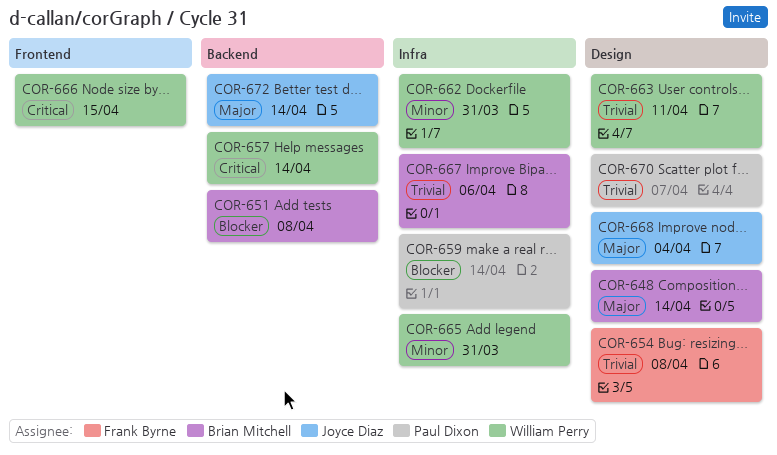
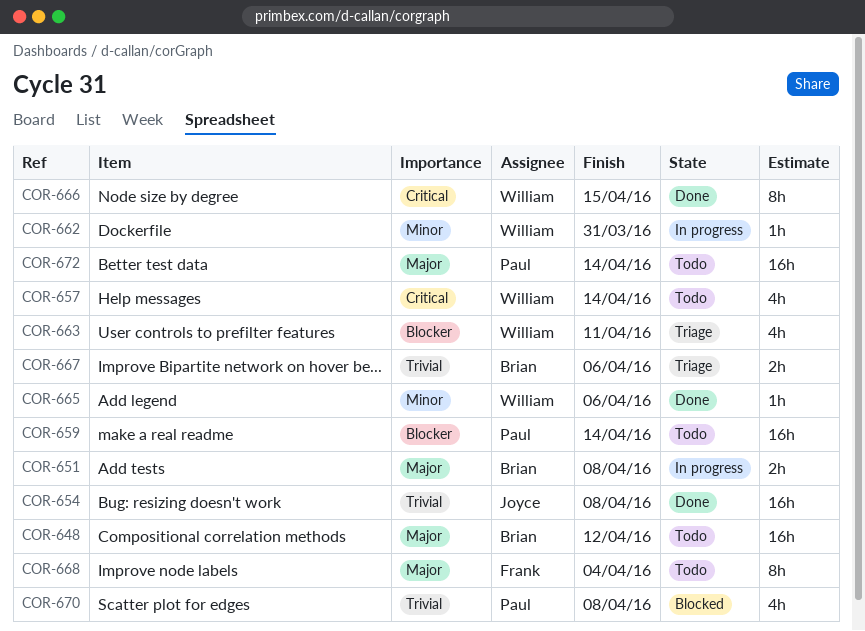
COR-648, due: Apr 14 -> Apr 12
COR-651, priority: Blocker -> Major
COR-654, owner: Frank Byrne -> Joyce Diaz
COR-663, priority: Trivial -> Blocker
COR-665, due: Mar 31 -> Apr 6
COR-668, owner: Joyce Diaz -> Frank Byrne
COR-670, due: Apr 7 -> Apr 8
COR-672, owner: Joyce Diaz -> Paul Dixon

